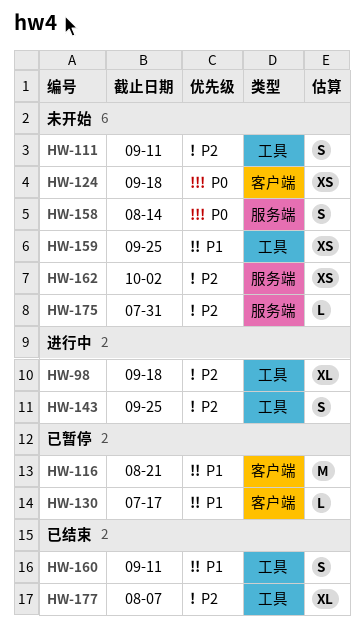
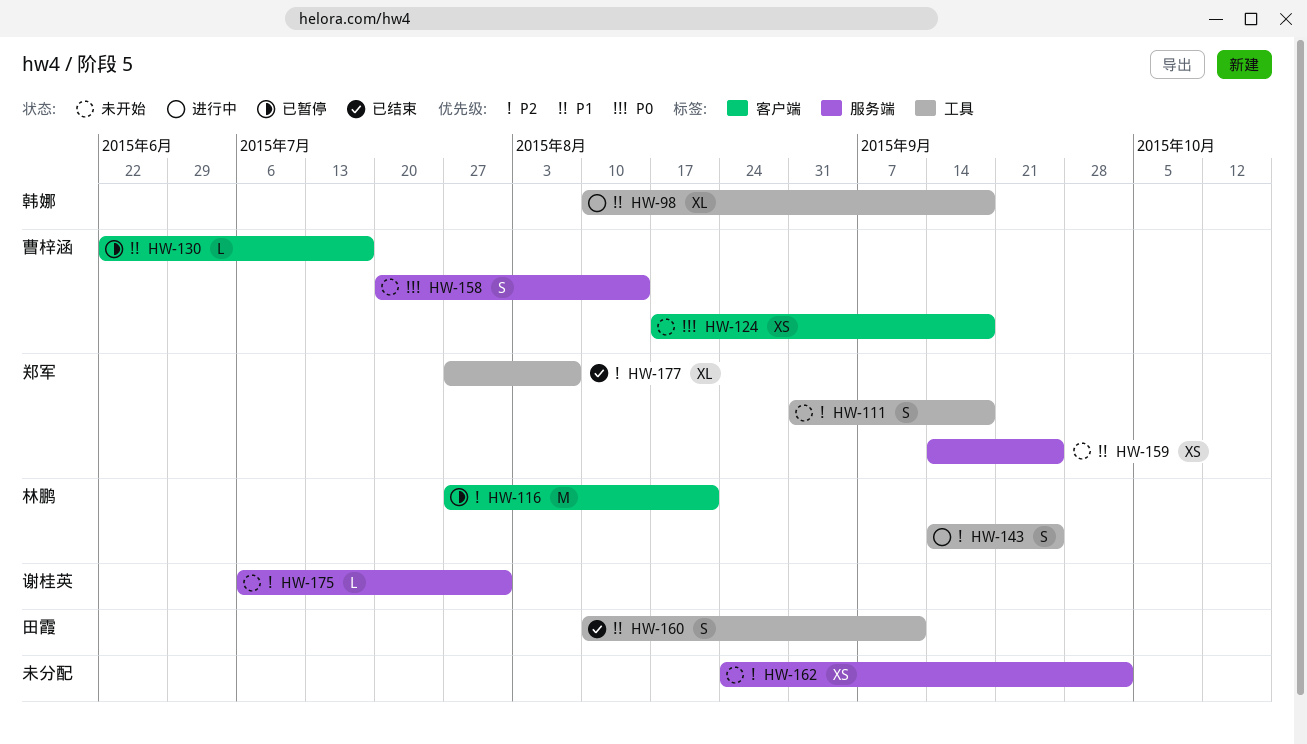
HW-98, priority: P2 -> P1
HW-111, due: Sep 11 -> Sep 18
HW-116, priority: P1 -> P2
HW-159, label: 工具 -> 服务端

